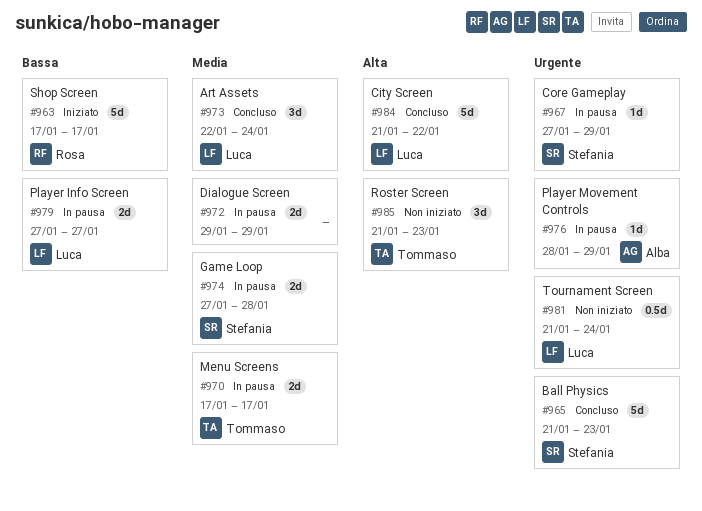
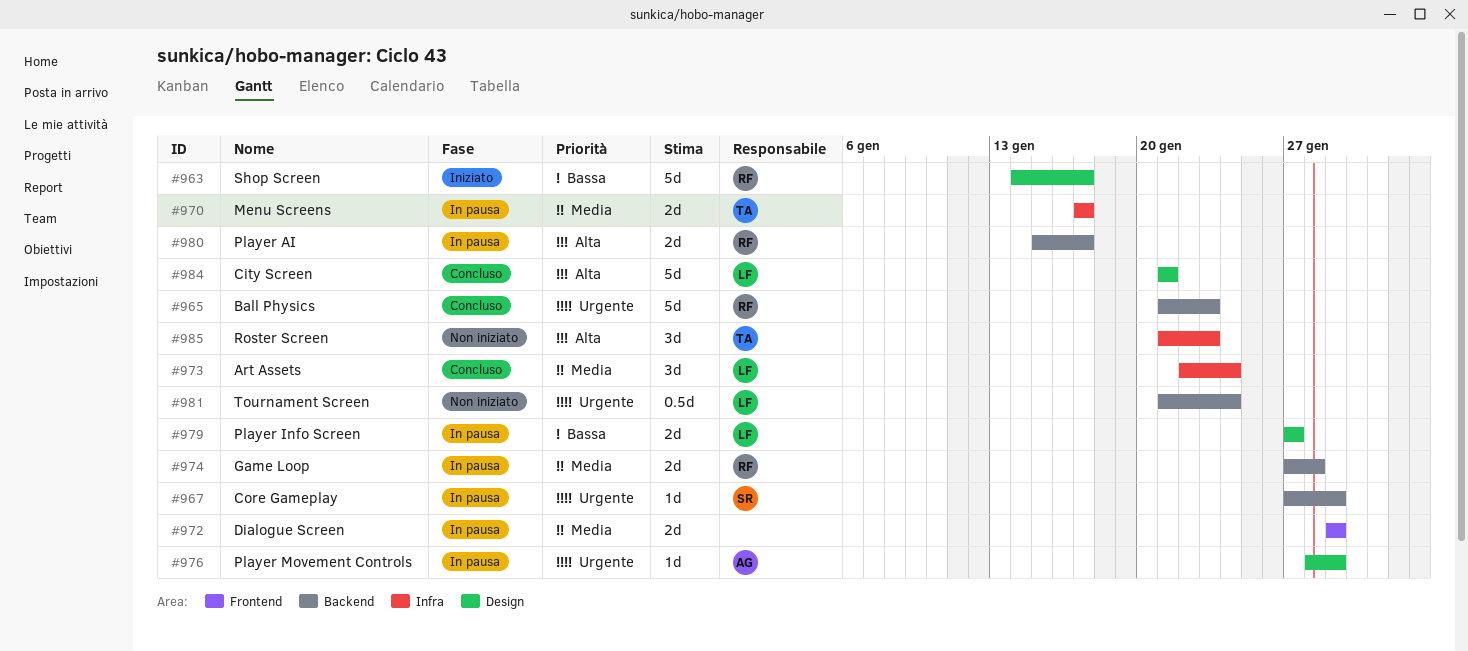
#963, start: Jan 17 -> Jan 14
#965, owner: Stefania -> Rosa
#974, owner: Stefania -> Rosa
#980: none -> present
#984, due: Jan 22 -> Jan 21

